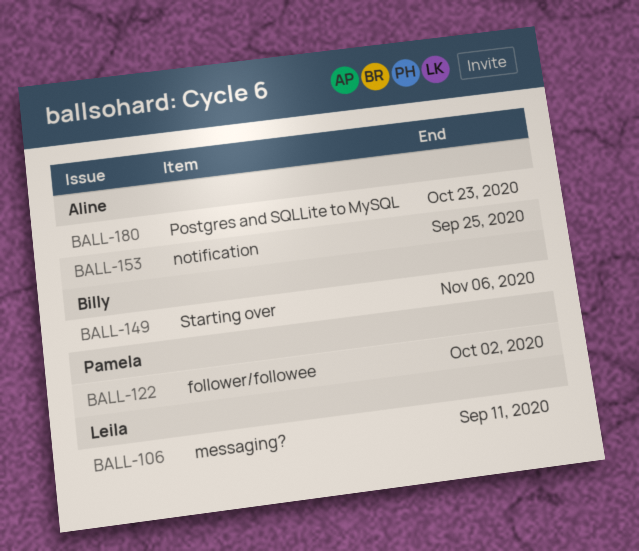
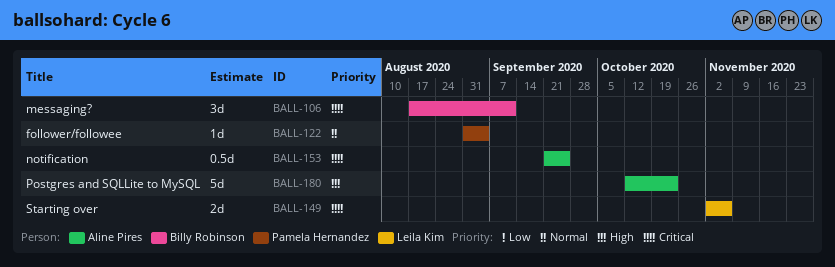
BALL-106, owner: Leila Kim -> Billy Robinson
BALL-122, due: Oct 2 -> Sep 4
BALL-149, owner: Billy Robinson -> Leila Kim

